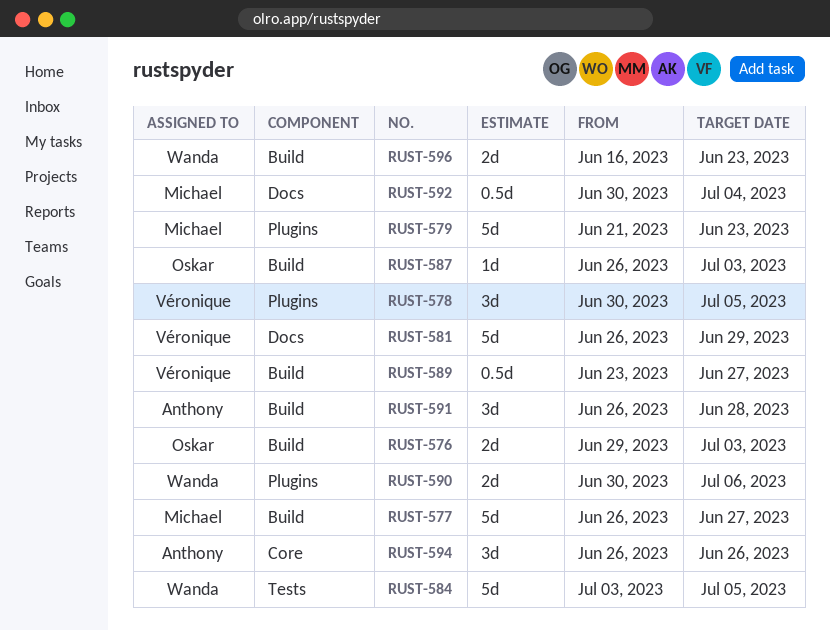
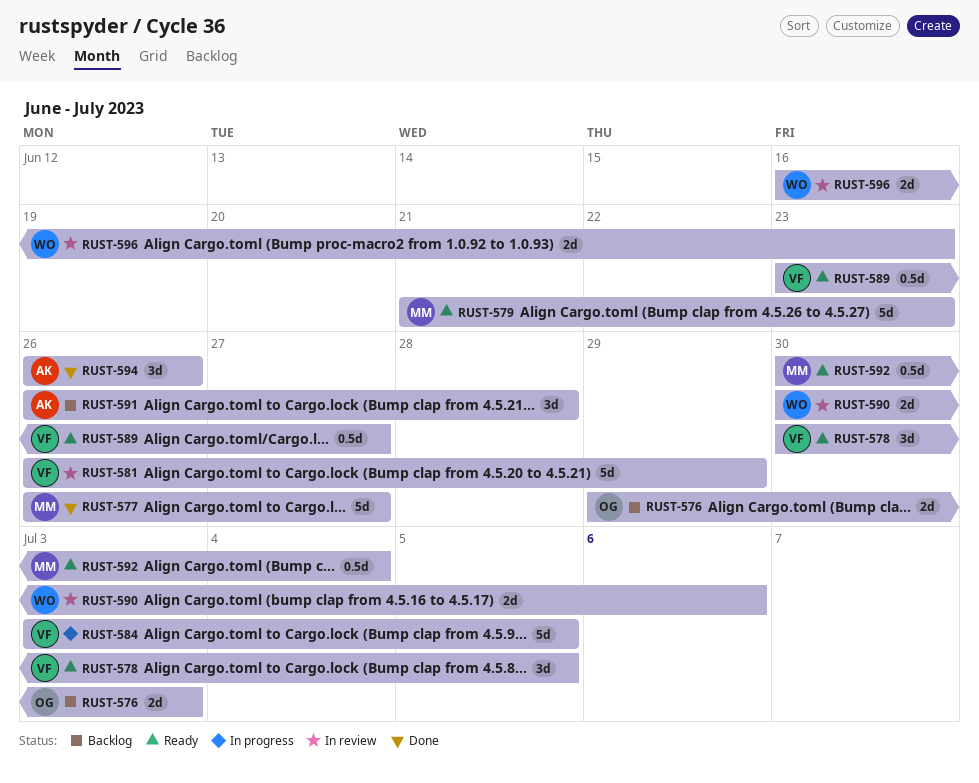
RUST-584, owner: Wanda -> Véronique
RUST-587: present -> none

